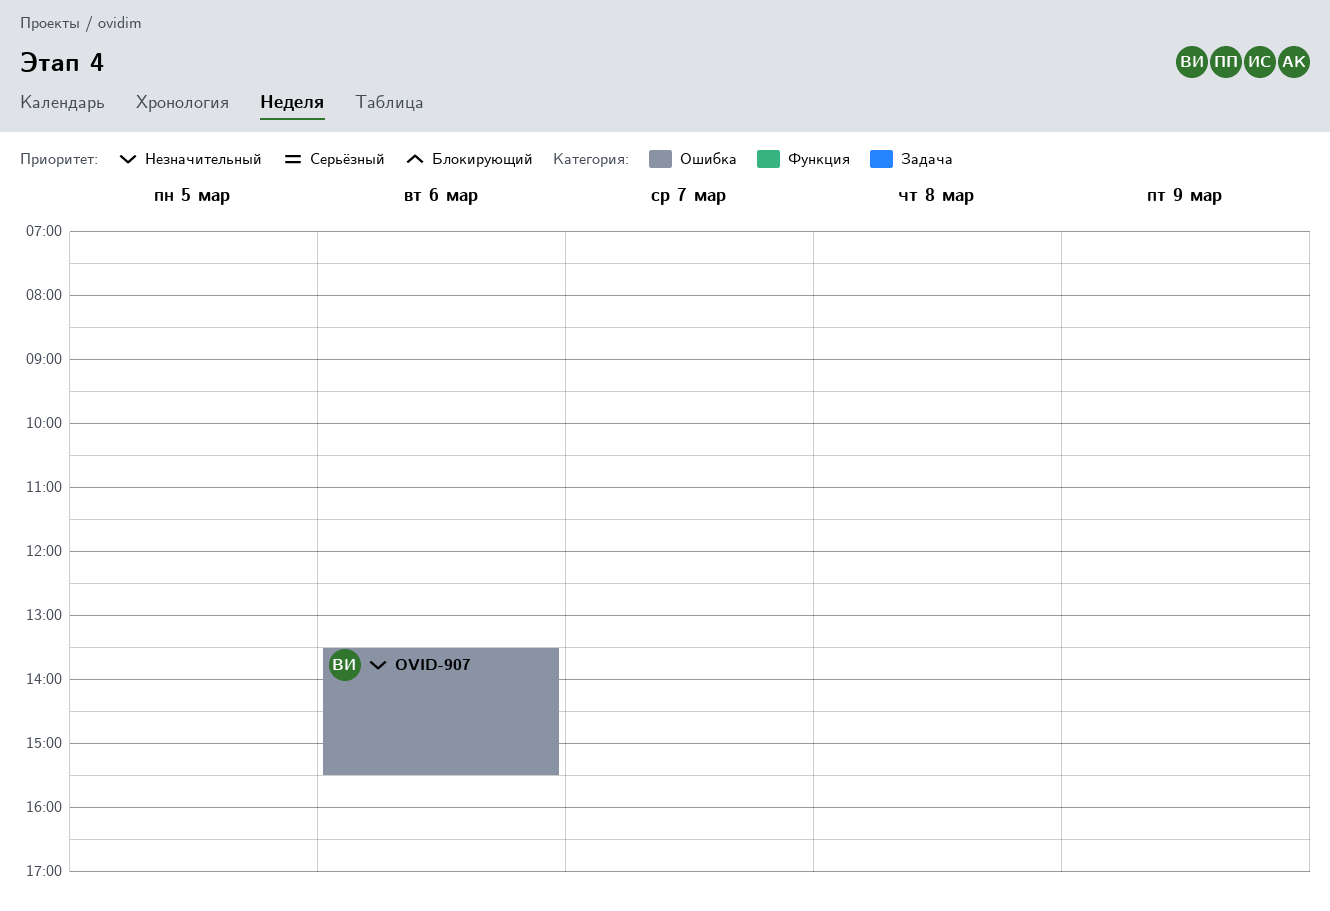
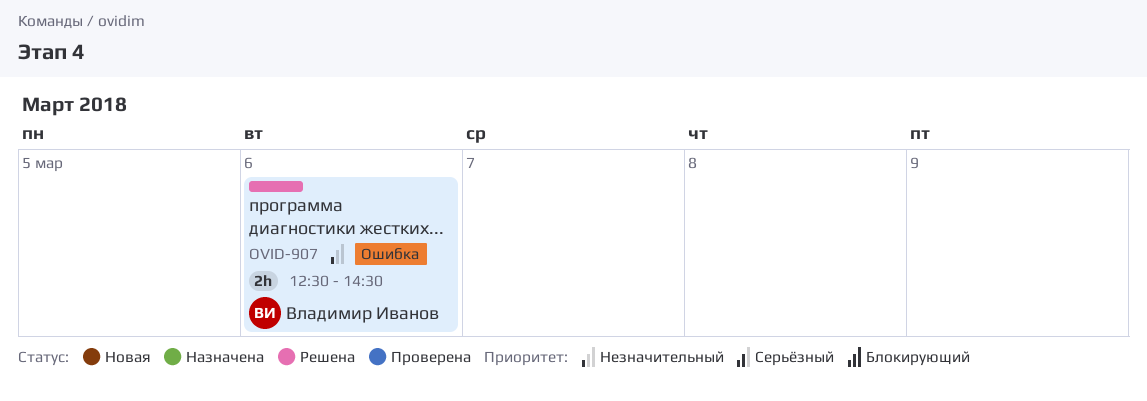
OVID-907, begins: 13:30 -> 12:30
OVID-907, ends: 15:30 -> 14:30

